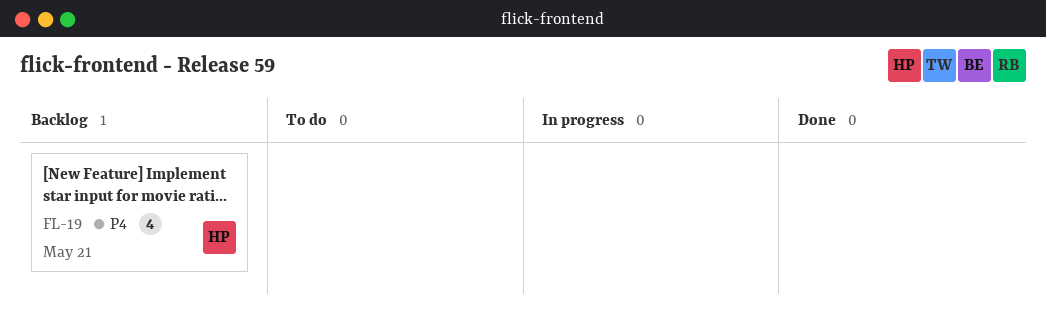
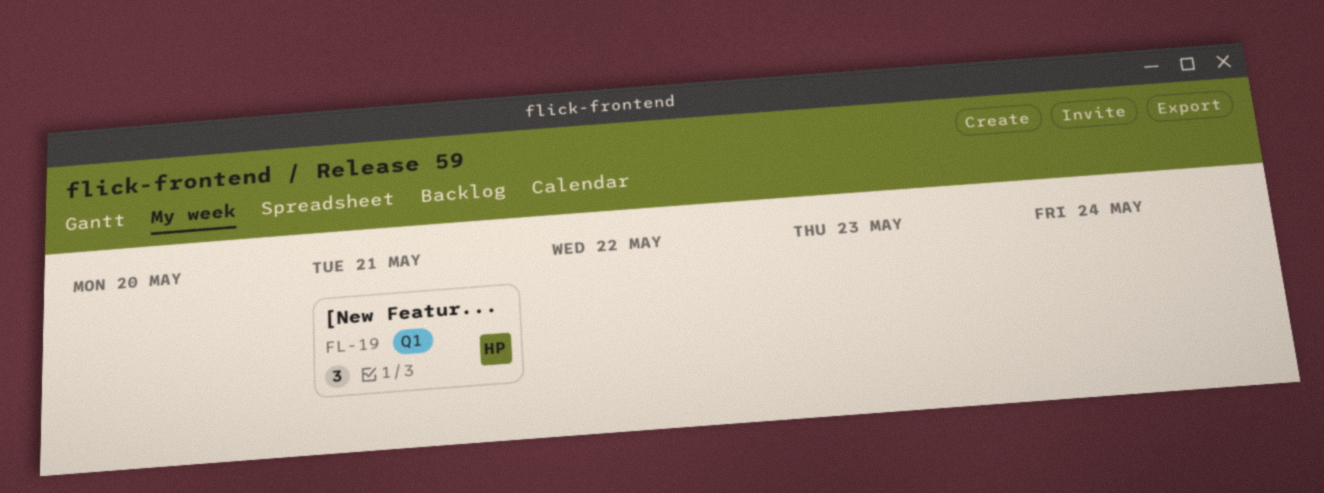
FL-19, estimate: 4 -> 3

